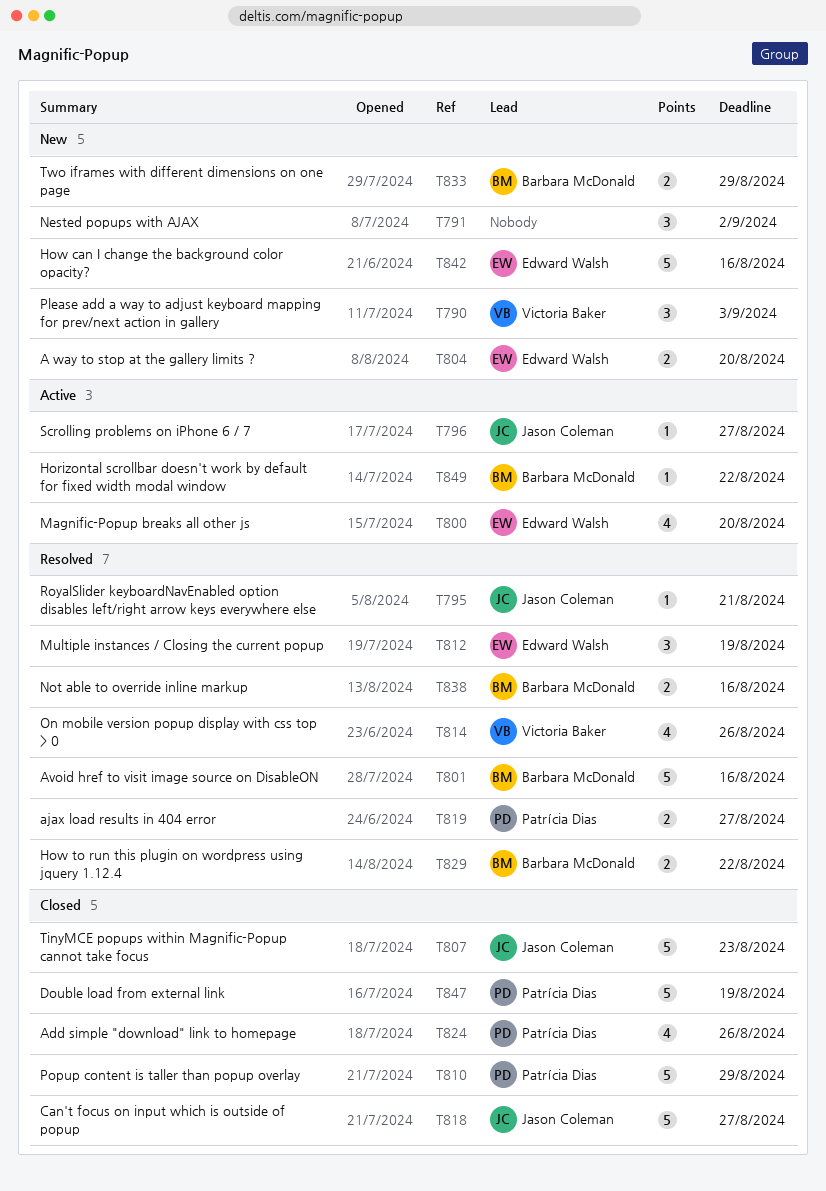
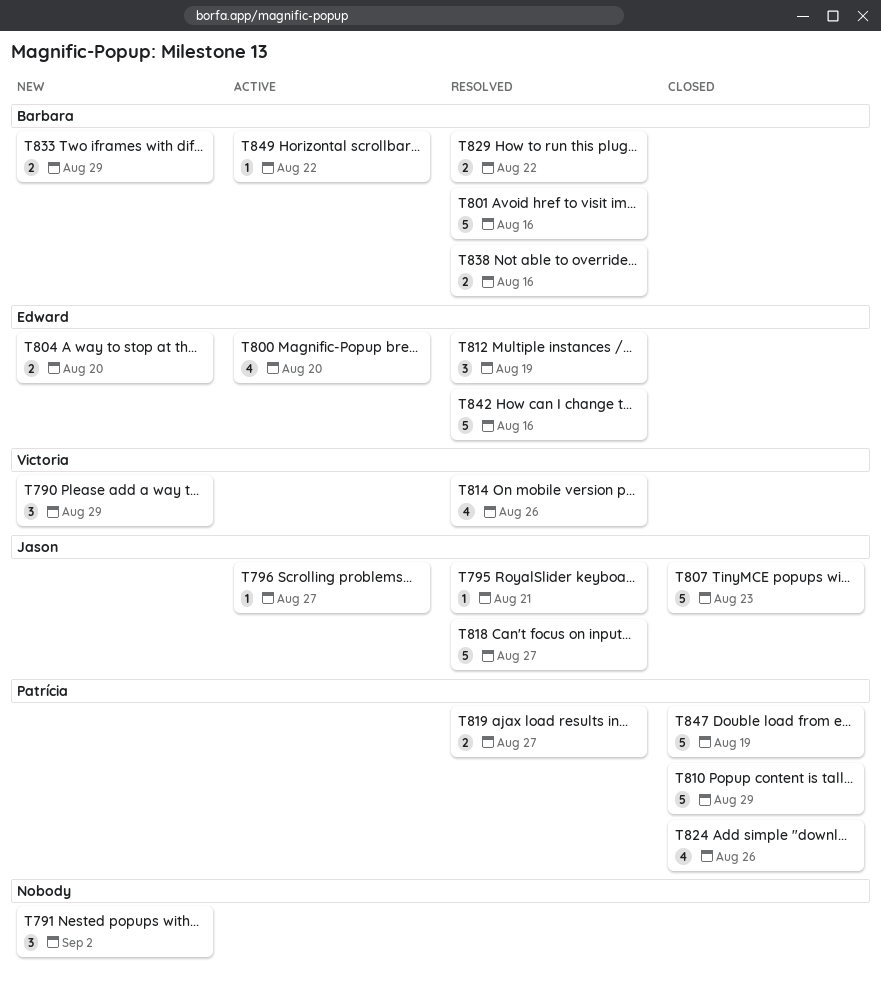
T790, due: Sep 3 -> Aug 29
T818, status: Closed -> Resolved
T842, status: New -> Resolved

